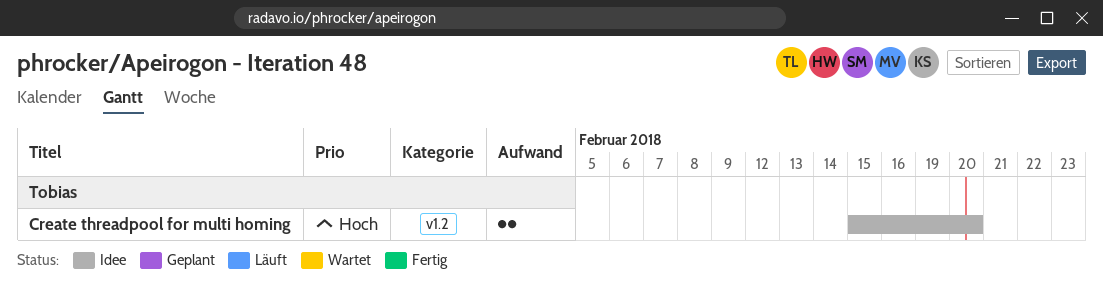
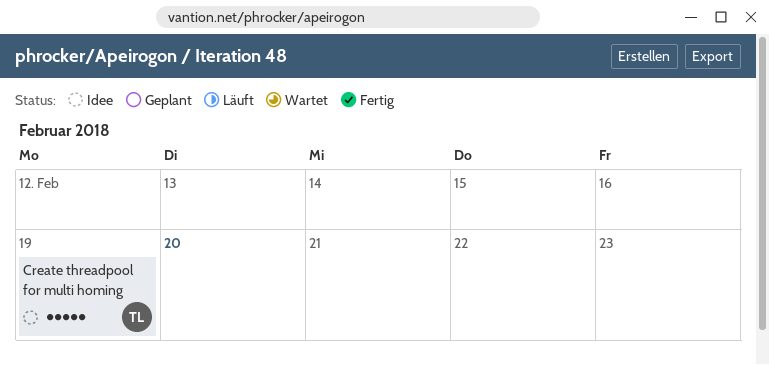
Create threadpool for multi homing, estimate: 2 -> 5
Create threadpool for multi homing, due: Feb 20 -> Feb 19

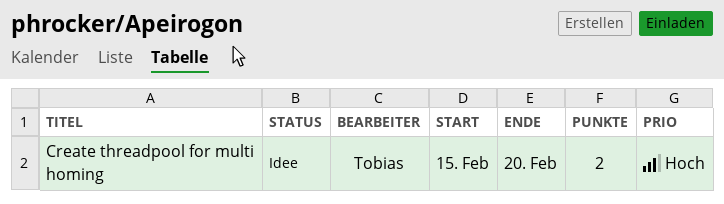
Create threadpool for multi homing, estimate: 5 -> 2
Create threadpool for multi homing, due: Feb 19 -> Feb 20

